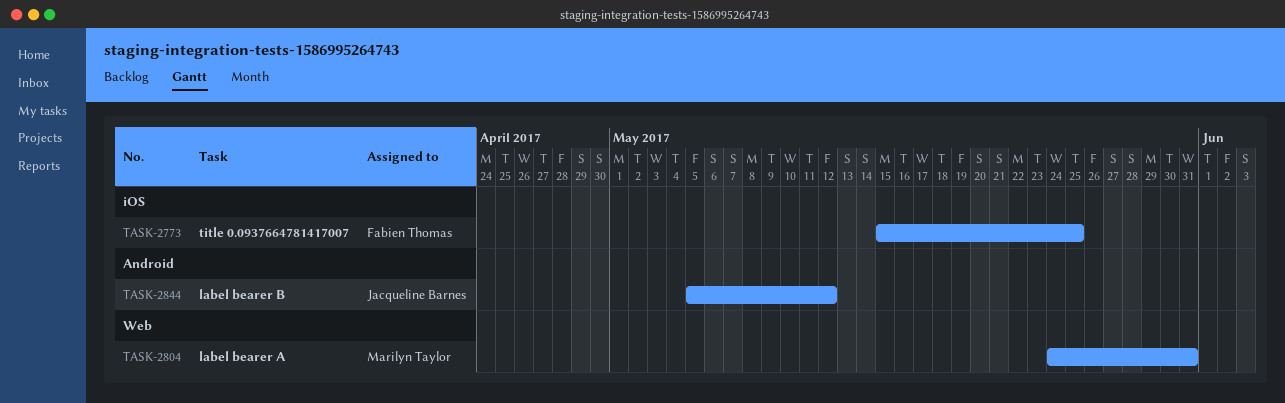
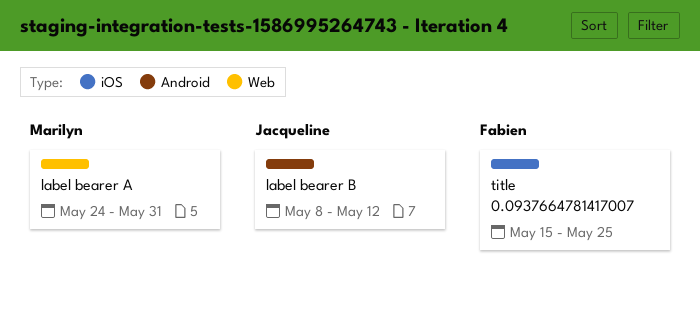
label bearer B, start: May 5 -> May 8

